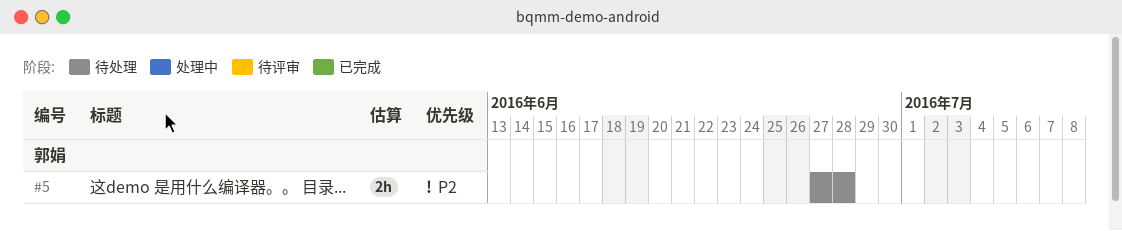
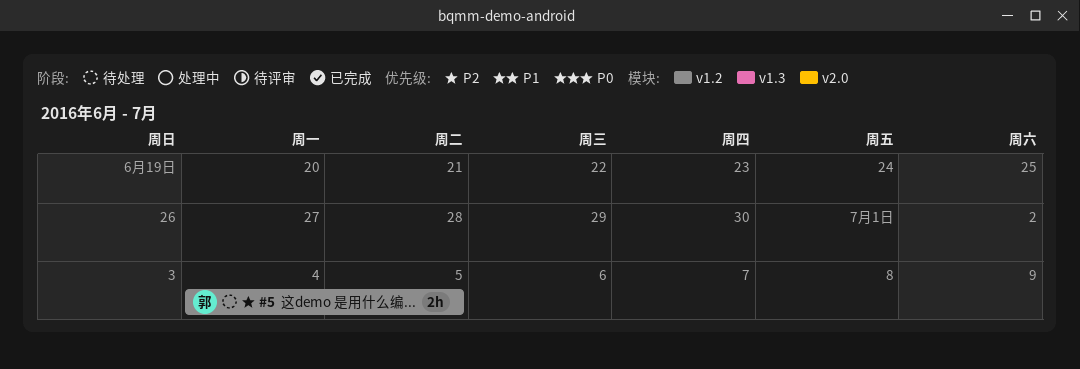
#5, start: Jun 27 -> Jul 4
#5, due: Jun 28 -> Jul 5

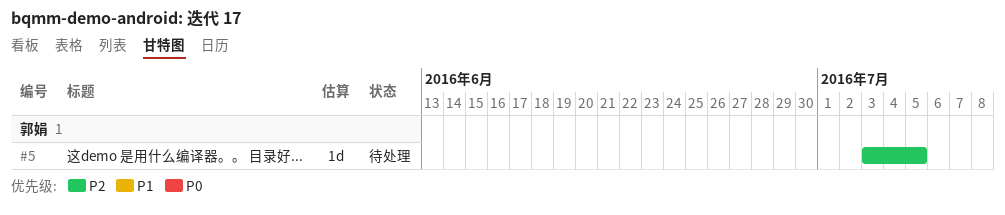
#5, estimate: 2h -> 1d
#5, start: Jul 4 -> Jul 3

